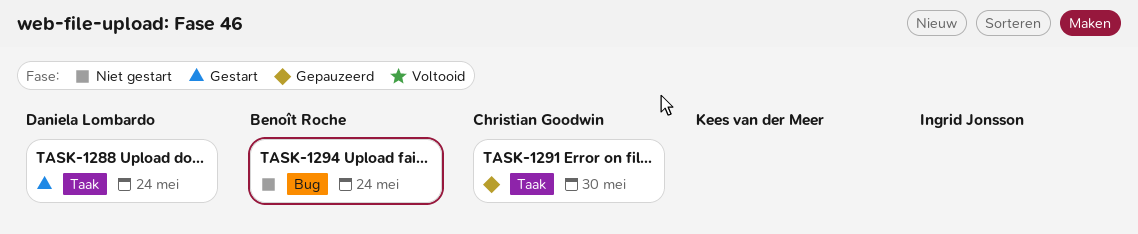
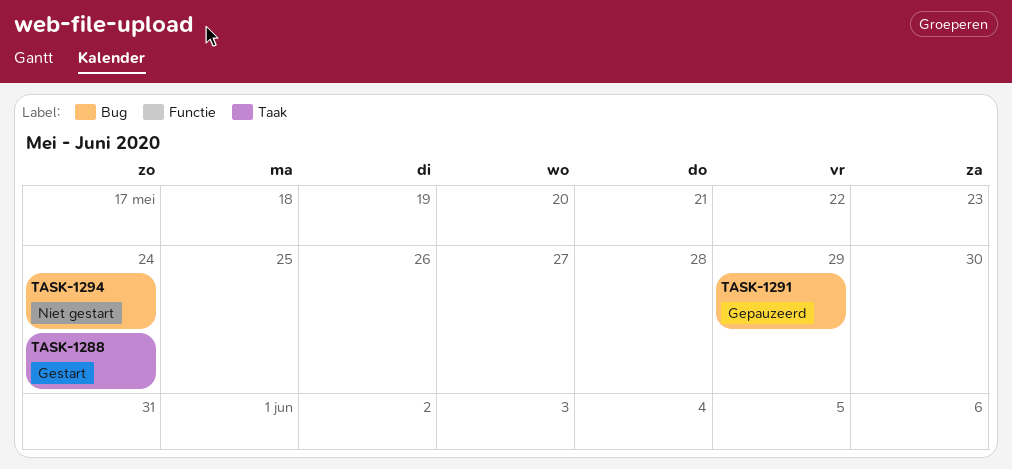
TASK-1291, label: Taak -> Bug
TASK-1291, due: May 30 -> May 29

